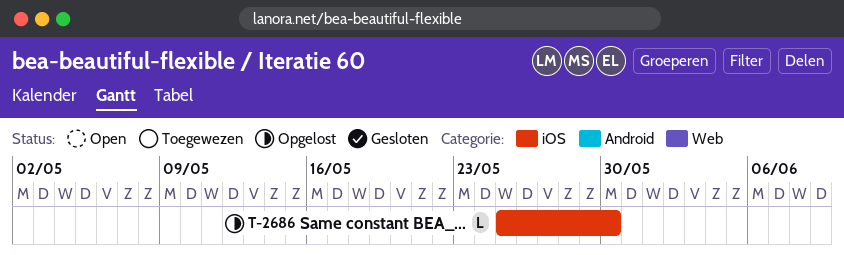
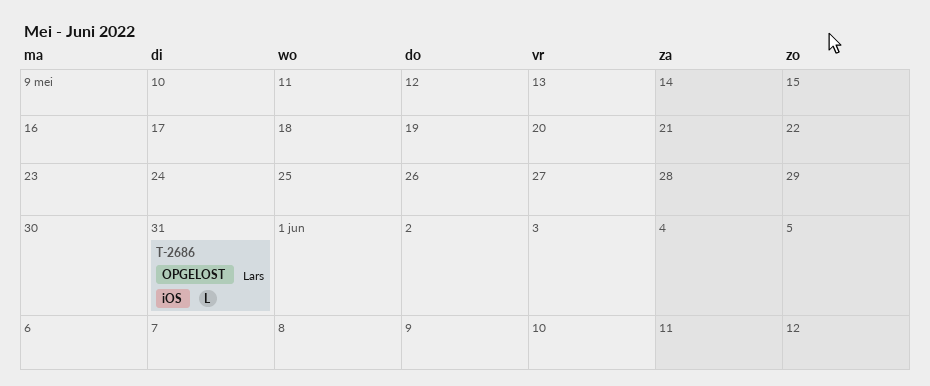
T-2686, due: May 30 -> May 31

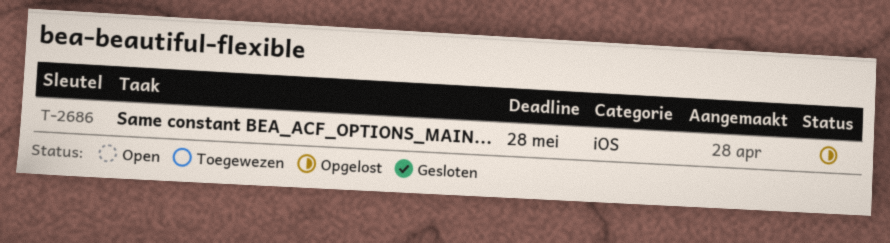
T-2686, due: May 31 -> May 28

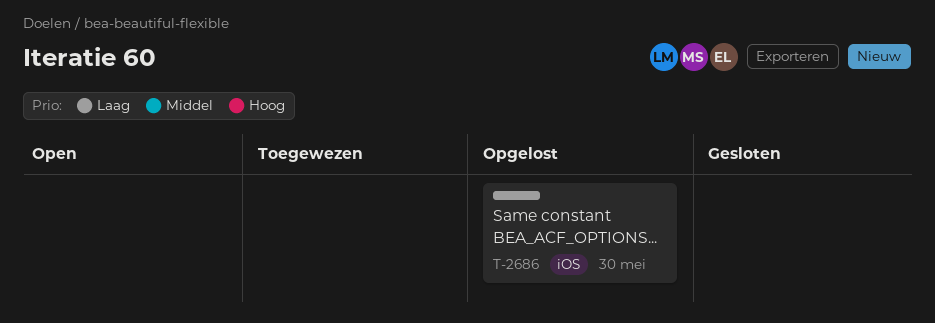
T-2686, due: May 28 -> May 30

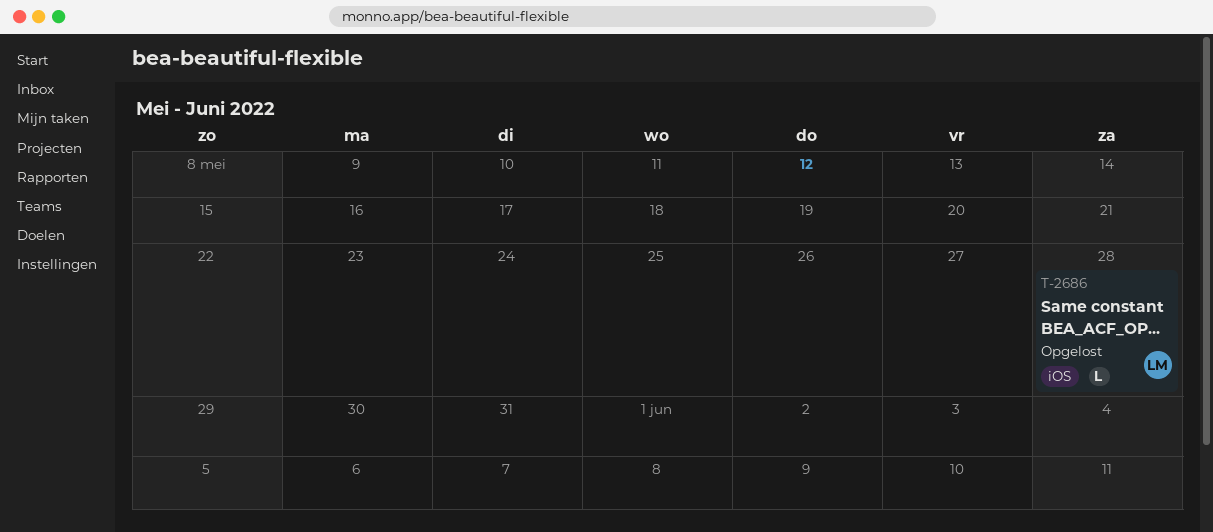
T-2686, due: May 30 -> May 28

